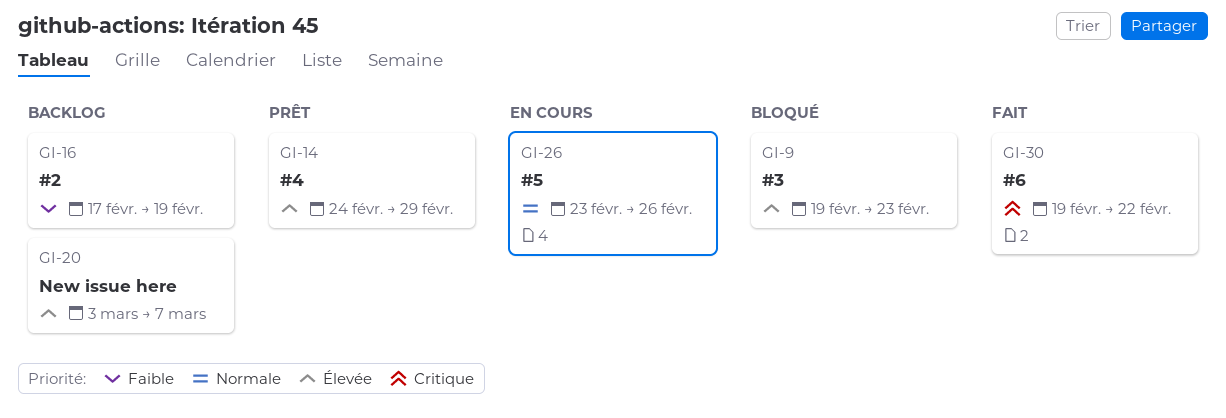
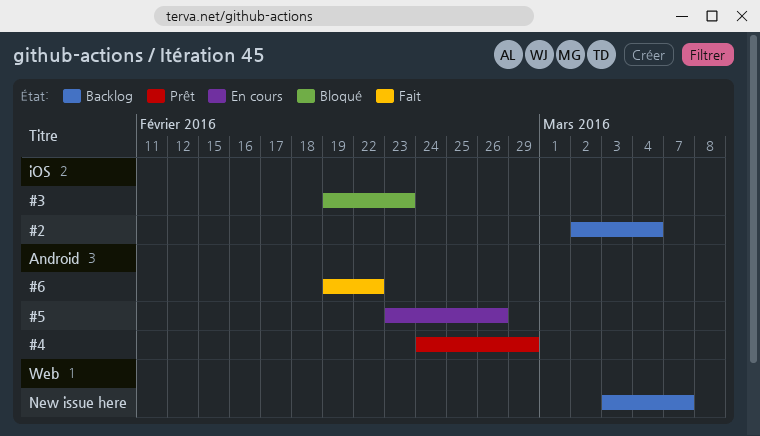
#2, start: Feb 17 -> Mar 2
#2, due: Feb 19 -> Mar 4

